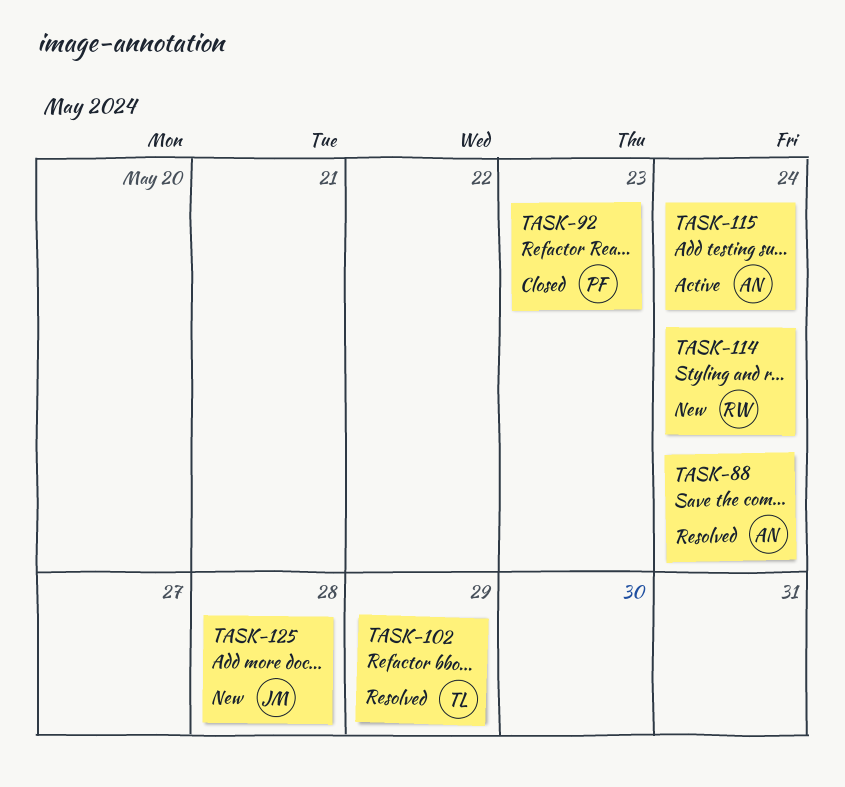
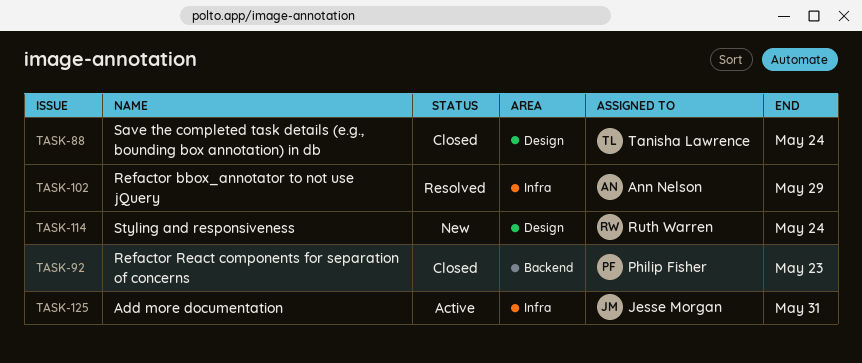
TASK-88, status: Resolved -> Closed
TASK-88, owner: Ann Nelson -> Tanisha Lawrence
TASK-102, owner: Tanisha Lawrence -> Ann Nelson
TASK-115: present -> none
TASK-125, status: New -> Active
TASK-125, due: May 28 -> May 31

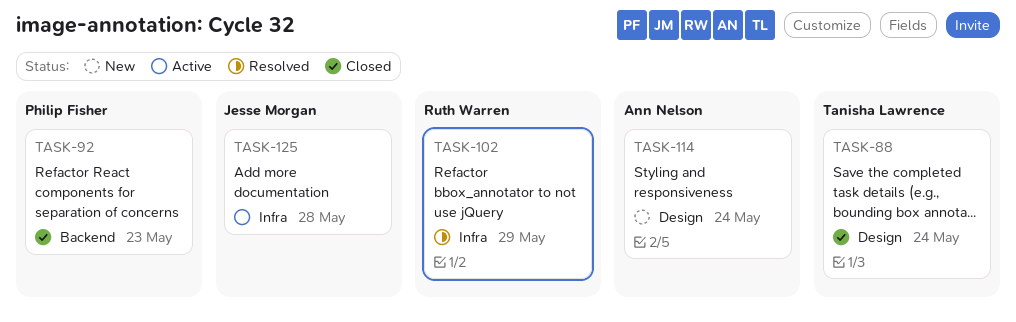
TASK-102, owner: Ann Nelson -> Ruth Warren
TASK-114, owner: Ruth Warren -> Ann Nelson
TASK-125, due: May 31 -> May 28

